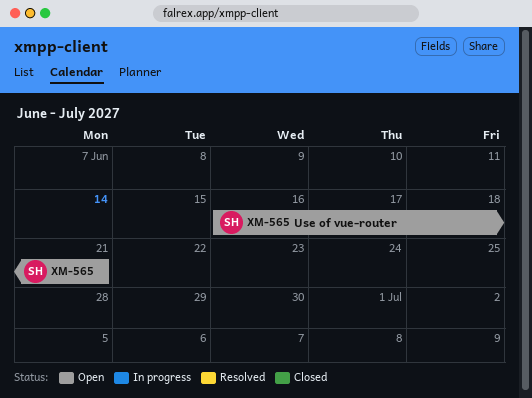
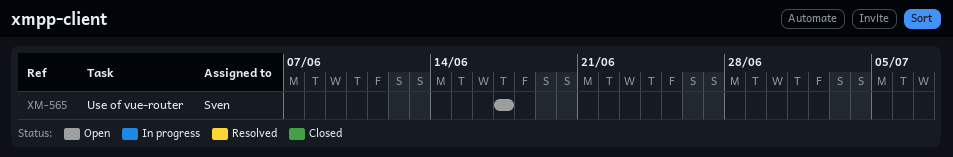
XM-565, start: Jun 16 -> Jun 17
XM-565, due: Jun 21 -> Jun 17

